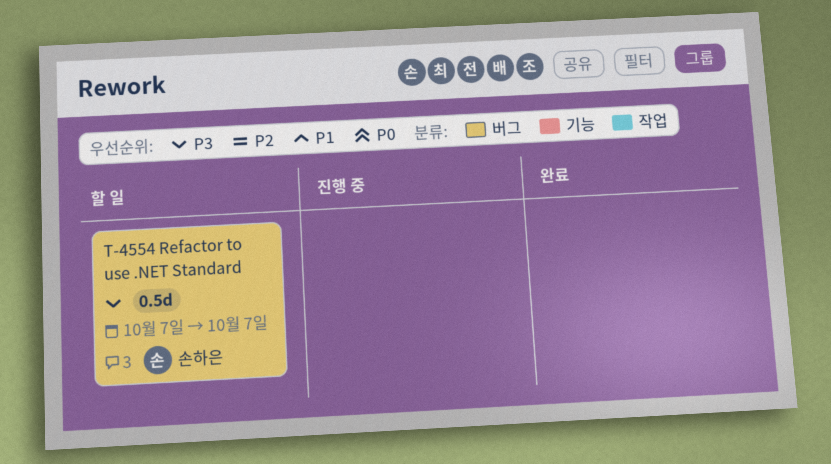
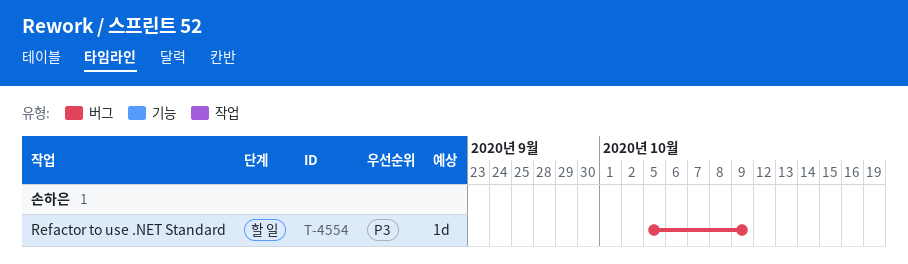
T-4554, estimate: 0.5d -> 1d
T-4554, start: Oct 7 -> Oct 5
T-4554, due: Oct 7 -> Oct 9

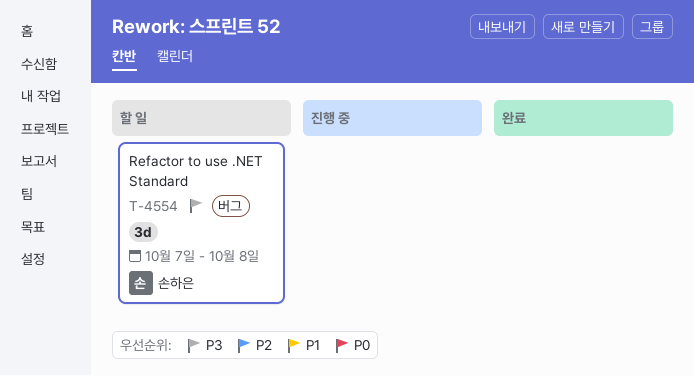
T-4554, estimate: 1d -> 3d
T-4554, start: Oct 5 -> Oct 7
T-4554, due: Oct 9 -> Oct 8

